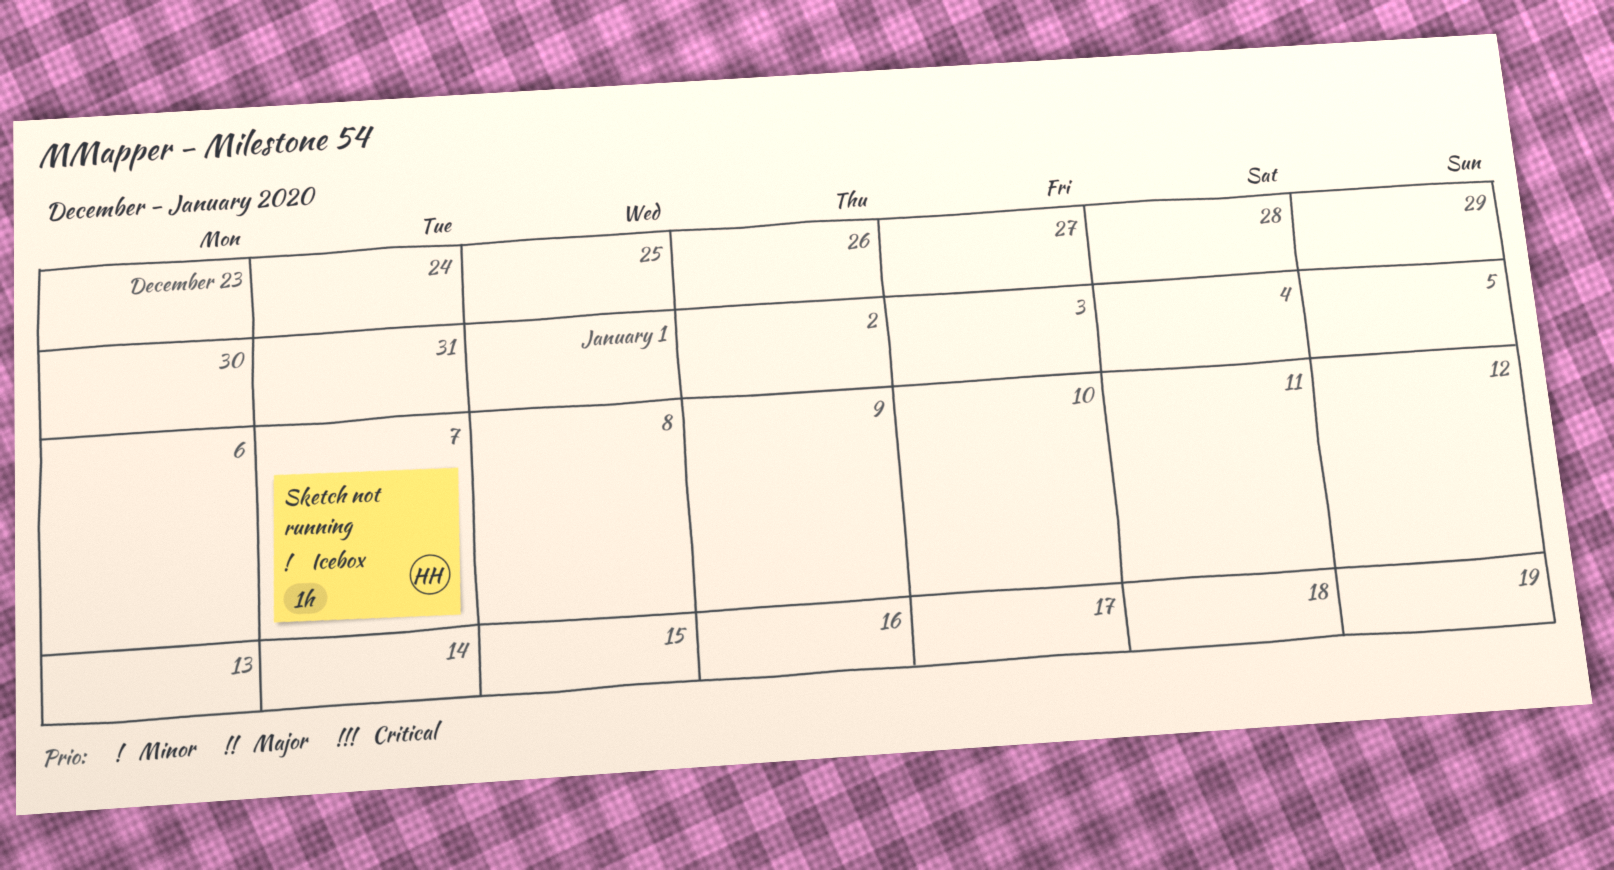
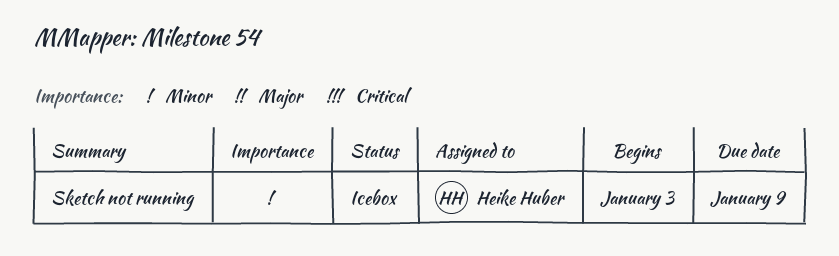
Sketch not running, due: Jan 7 -> Jan 9

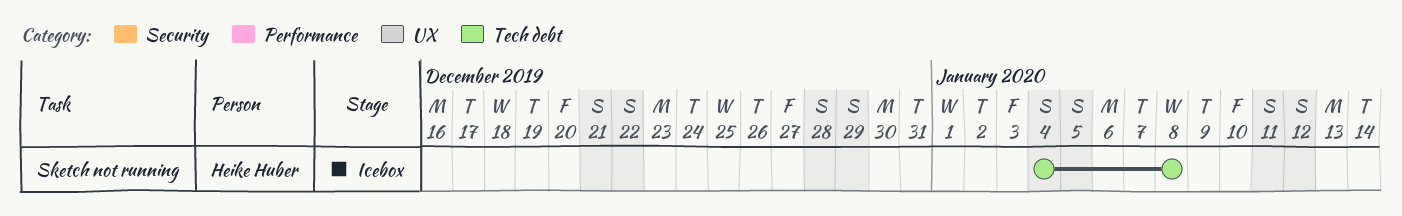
Sketch not running, start: Jan 3 -> Jan 4
Sketch not running, due: Jan 9 -> Jan 8

